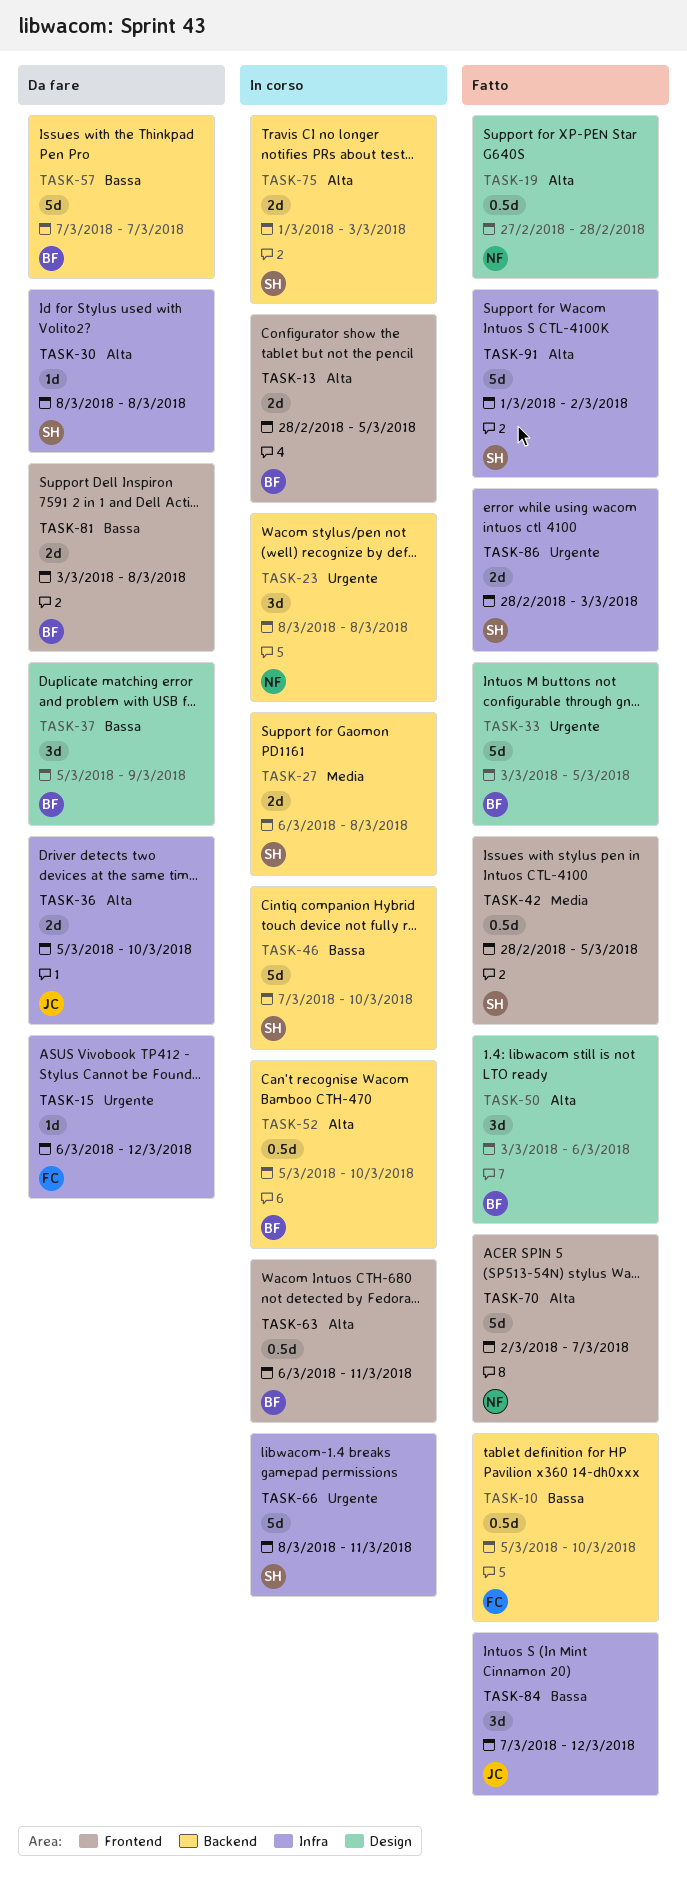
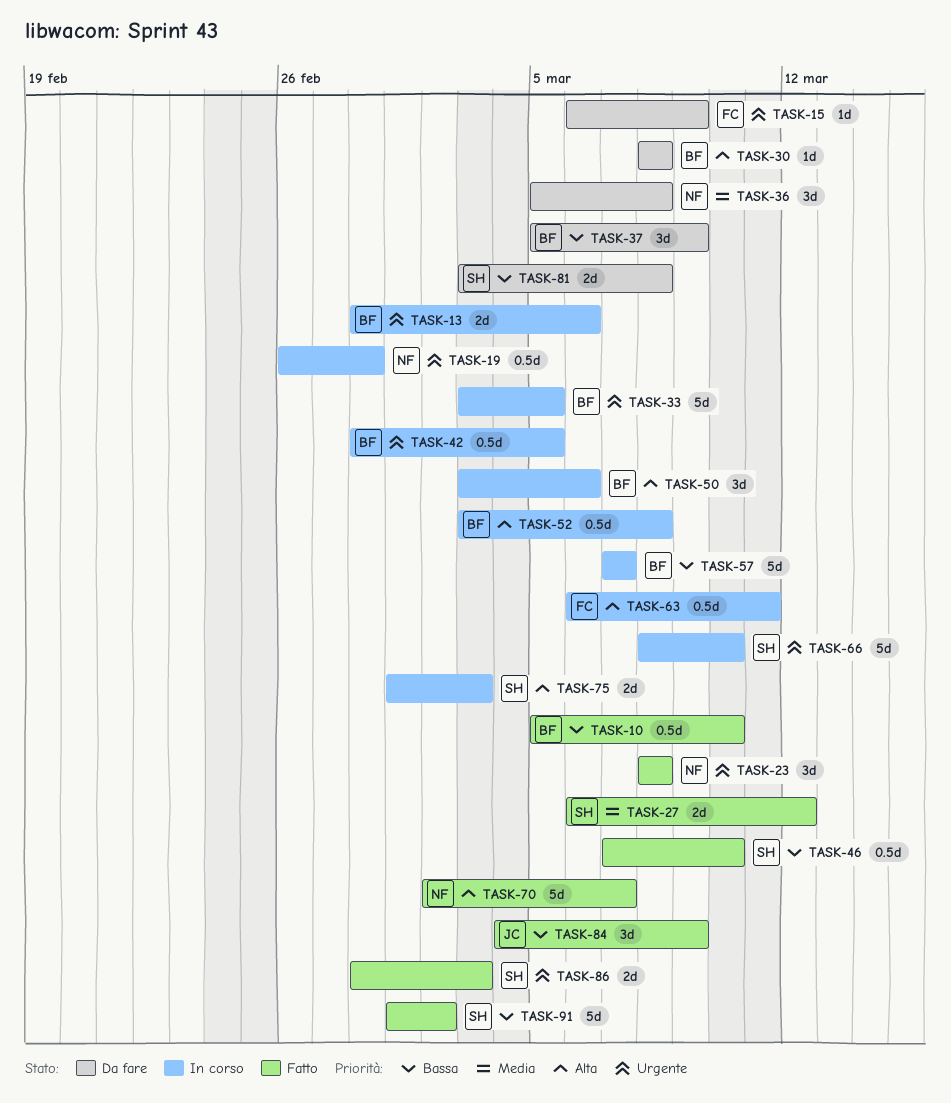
TASK-10, owner: FC -> BF
TASK-13, priority: Alta -> Urgente
TASK-13, due: Mar 5 -> Mar 6
TASK-15, due: Mar 12 -> Mar 9
TASK-19, status: Fatto -> In corso
TASK-19, priority: Alta -> Urgente
TASK-19, start: Feb 27 -> Feb 26
TASK-23, status: In corso -> Fatto
TASK-27, status: In corso -> Fatto
TASK-27, due: Mar 8 -> Mar 12
TASK-30, owner: SH -> BF
TASK-33, status: Fatto -> In corso
TASK-36, owner: JC -> NF
TASK-36, priority: Alta -> Media
TASK-36, estimate: 2d -> 3d
TASK-36, due: Mar 10 -> Mar 8
TASK-42, status: Fatto -> In corso
TASK-42, owner: SH -> BF
TASK-42, priority: Media -> Urgente
TASK-46, status: In corso -> Fatto
TASK-46, estimate: 5d -> 0.5d
TASK-50, status: Fatto -> In corso
TASK-52, start: Mar 5 -> Mar 3
TASK-52, due: Mar 10 -> Mar 8
TASK-57, status: Da fare -> In corso
TASK-63, owner: BF -> FC
TASK-66, due: Mar 11 -> Mar 10
TASK-81, owner: BF -> SH
TASK-84, start: Mar 7 -> Mar 4
TASK-84, due: Mar 12 -> Mar 9
TASK-91, priority: Alta -> Bassa

